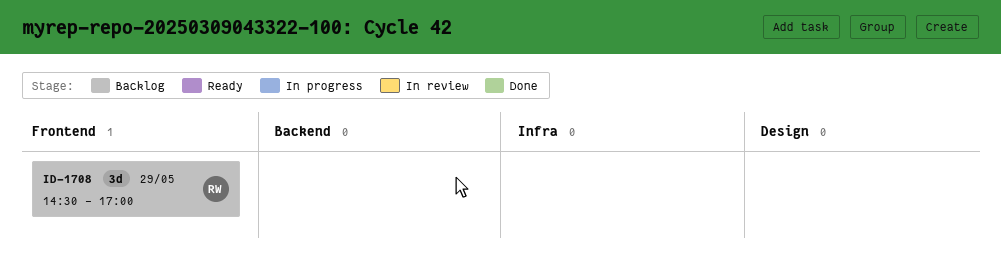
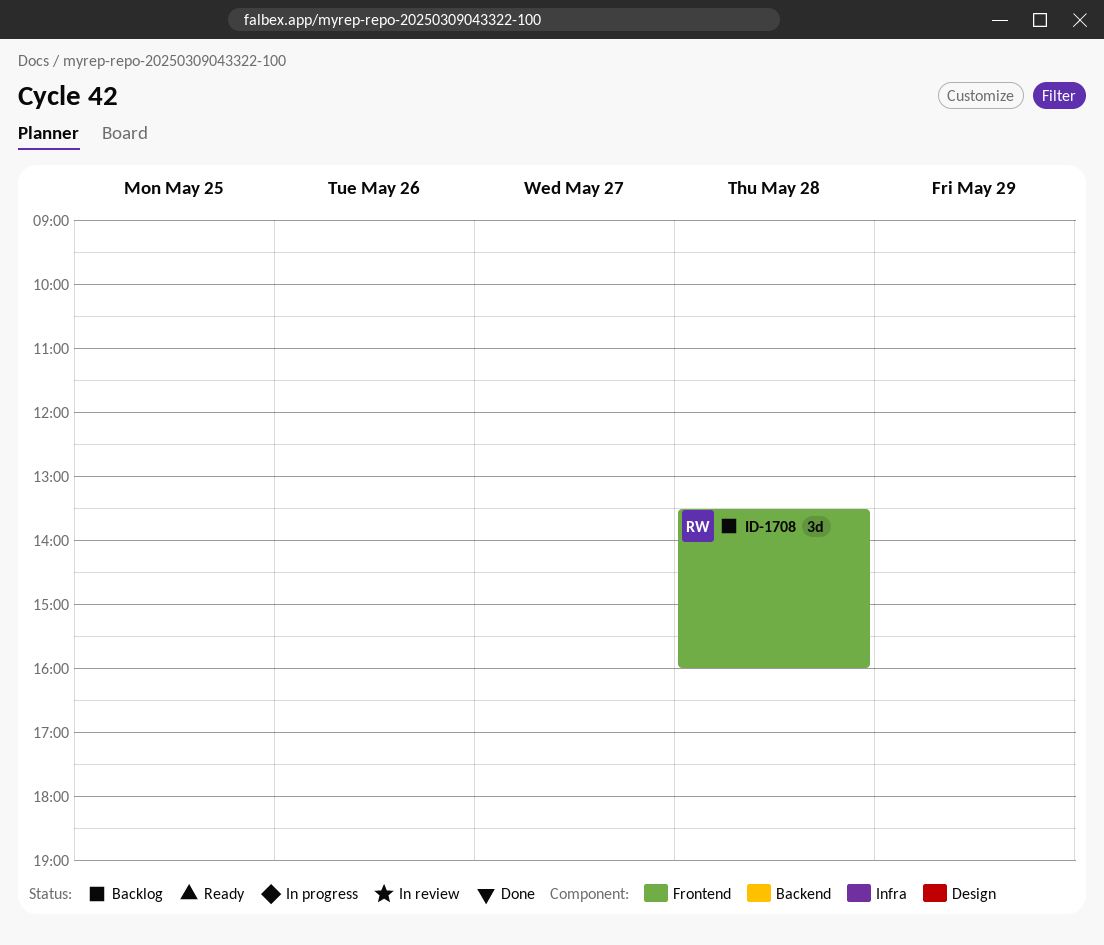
ID-1708, day: May 29 -> May 28
ID-1708, begins: 14:30 -> 13:30
ID-1708, ends: 17:00 -> 16:00

